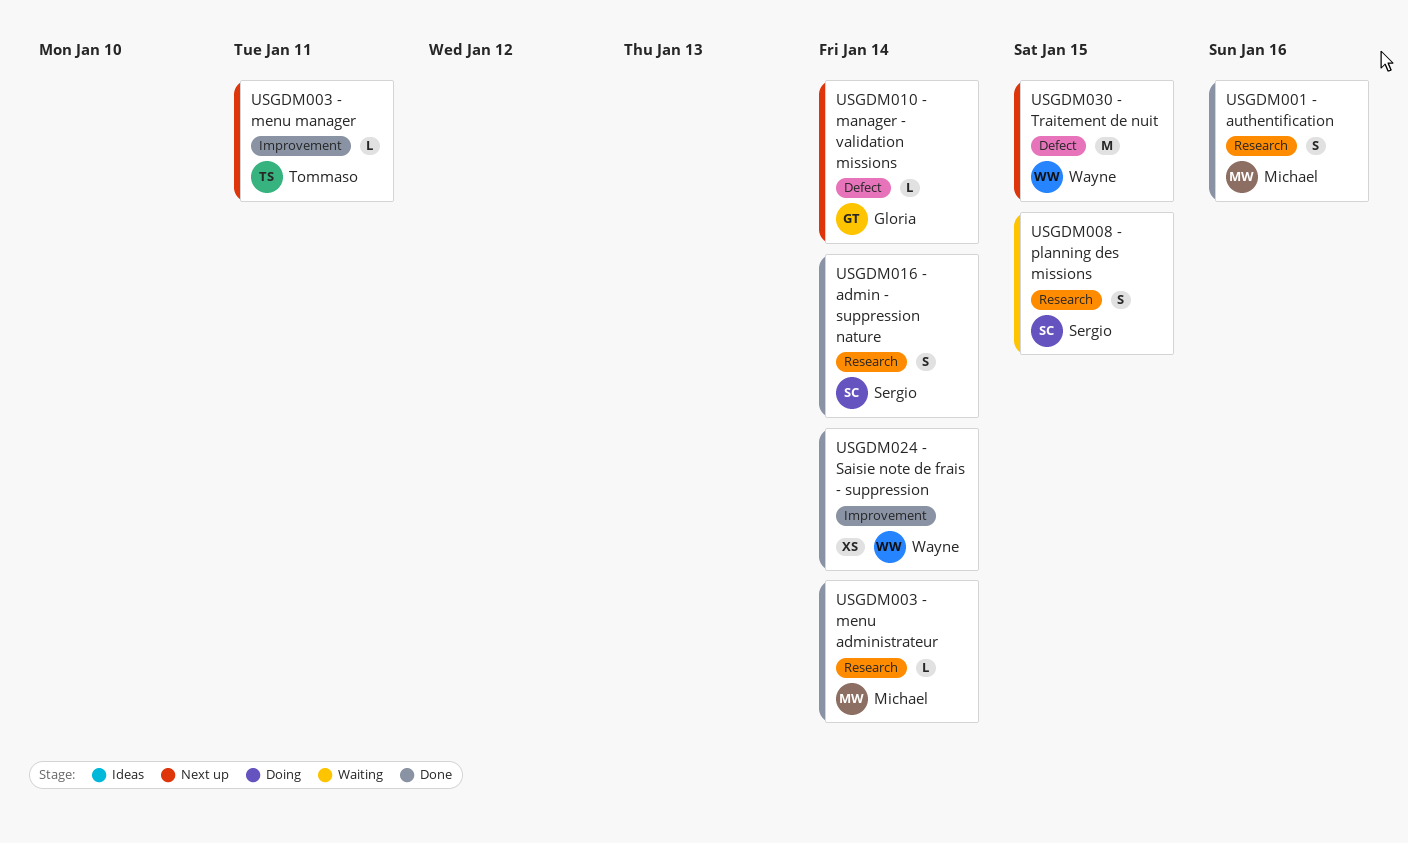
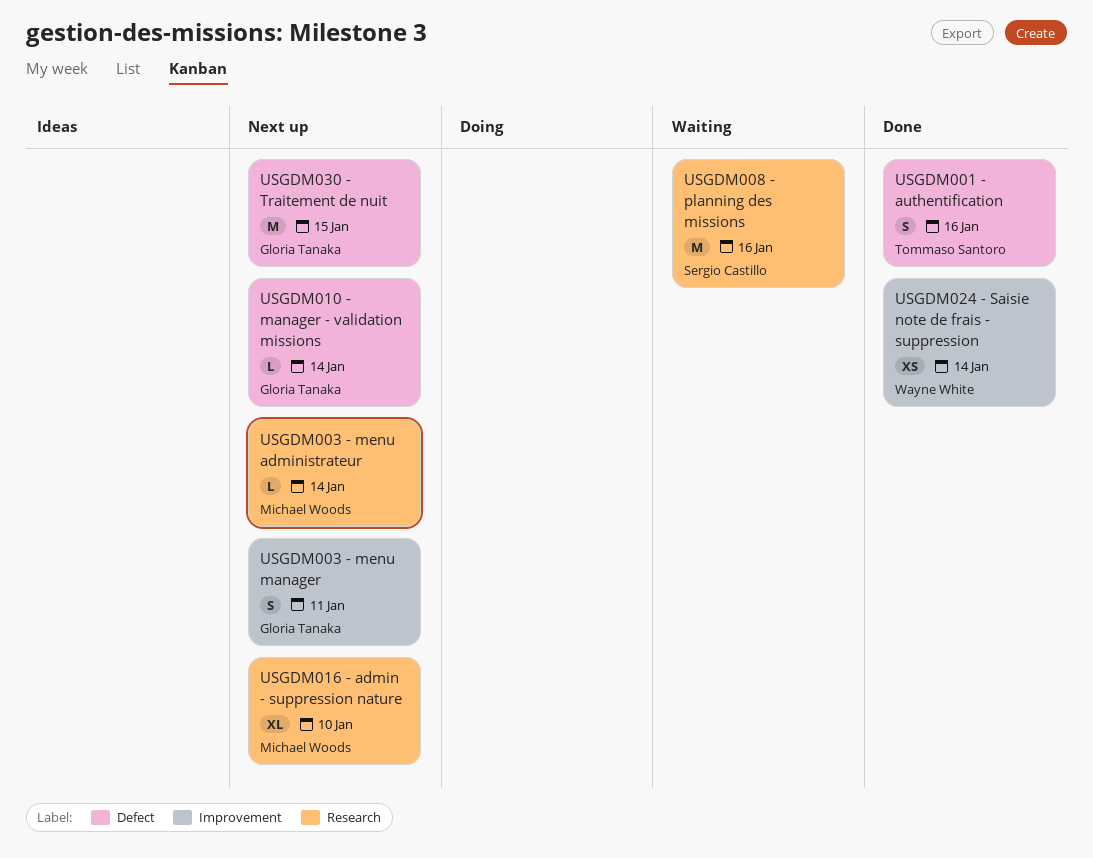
USGDM001 - authentification, owner: Michael Woods -> Tommaso Santoro
USGDM001 - authentification, label: Research -> Defect
USGDM003 - menu administrateur, status: Done -> Next up
USGDM003 - menu manager, owner: Tommaso Santoro -> Gloria Tanaka
USGDM003 - menu manager, estimate: L -> S
USGDM008 - planning des missions, estimate: S -> M
USGDM008 - planning des missions, due: Jan 15 -> Jan 16
USGDM016 - admin - suppression nature, status: Done -> Next up
USGDM016 - admin - suppression nature, owner: Sergio Castillo -> Michael Woods
USGDM016 - admin - suppression nature, estimate: S -> XL
USGDM016 - admin - suppression nature, due: Jan 14 -> Jan 10
USGDM030 - Traitement de nuit, owner: Wayne White -> Gloria Tanaka

